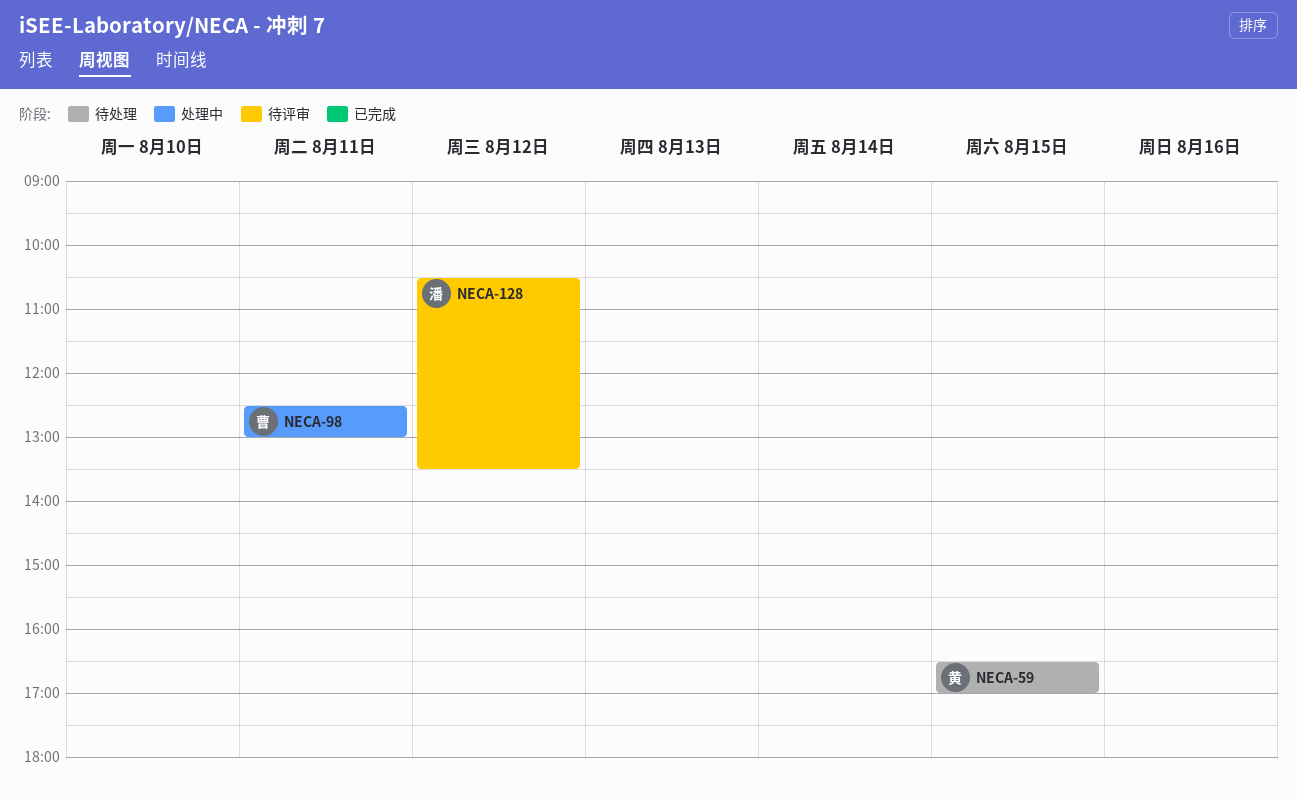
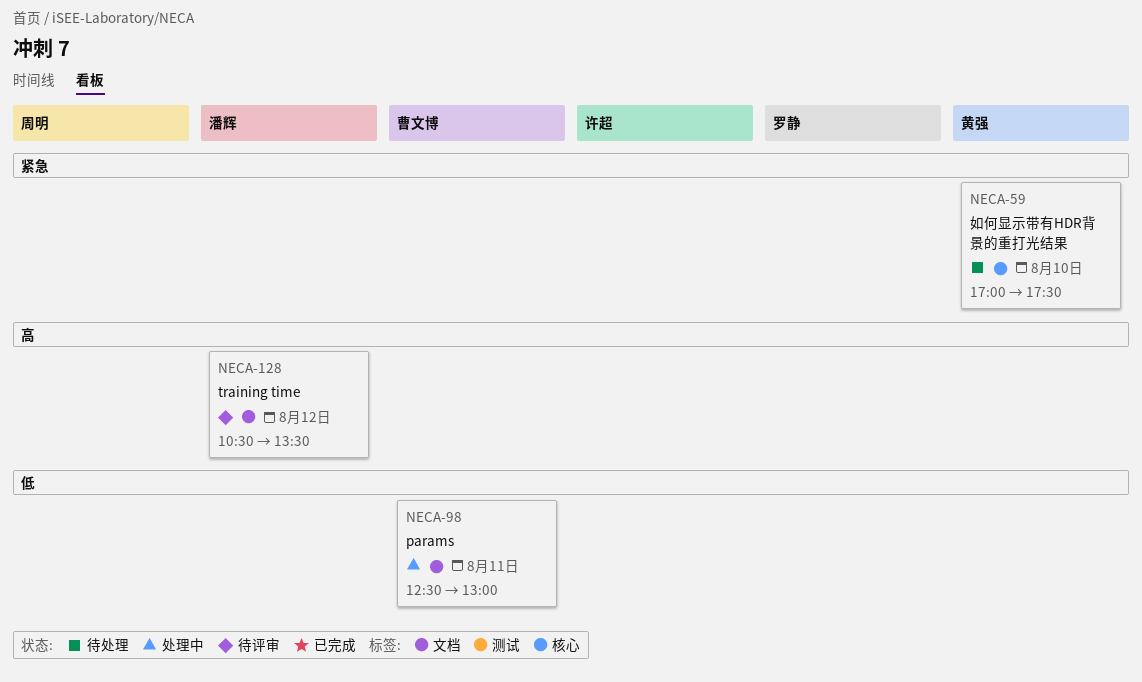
NECA-59, day: Aug 15 -> Aug 10
NECA-59, begins: 16:30 -> 17:00
NECA-59, ends: 17:00 -> 17:30

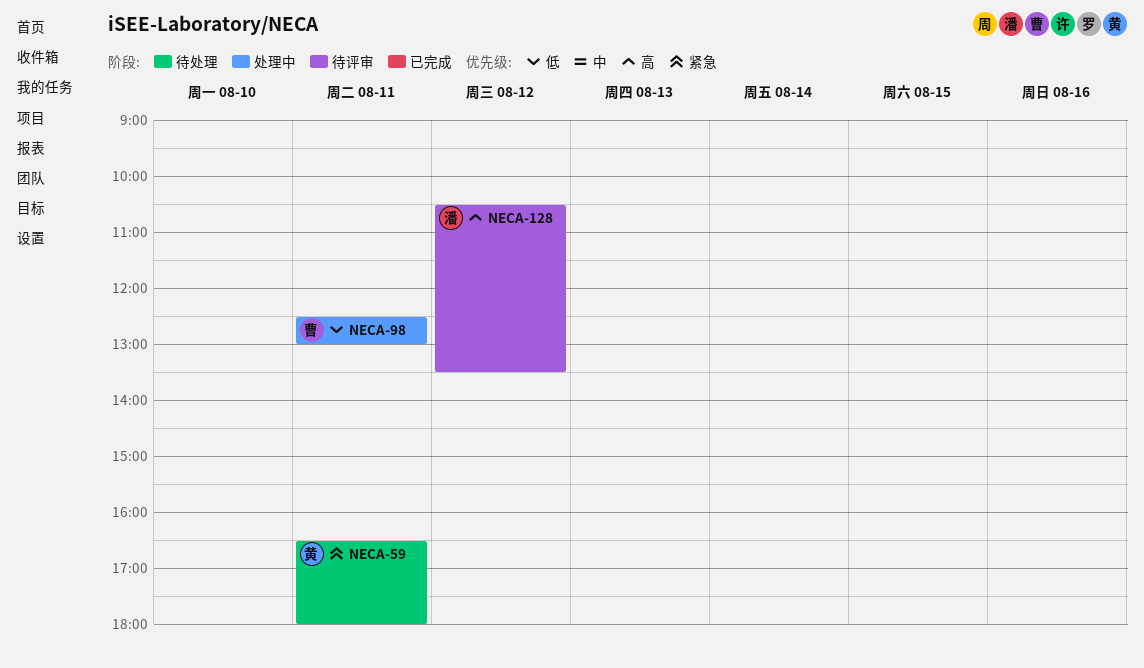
NECA-59, day: Aug 10 -> Aug 11
NECA-59, begins: 17:00 -> 16:30
NECA-59, ends: 17:30 -> 18:00

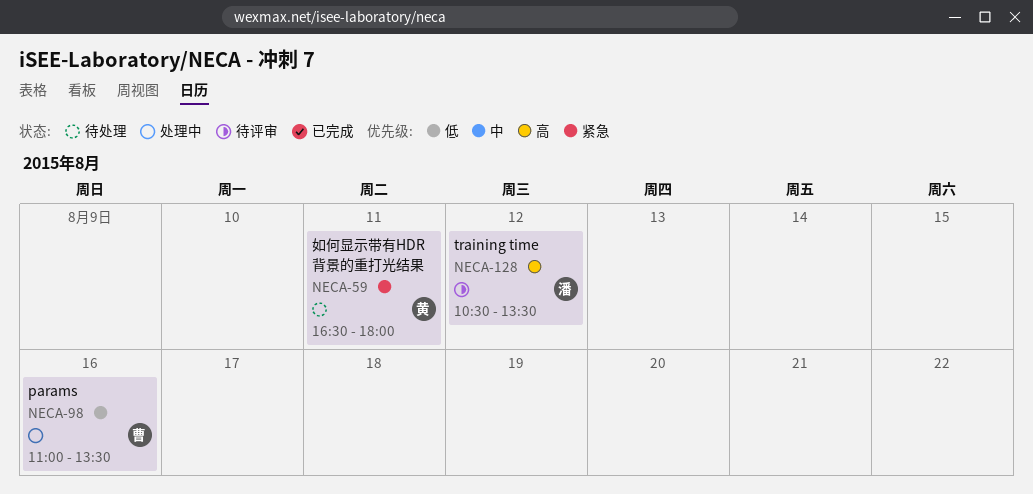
NECA-98, day: Aug 11 -> Aug 16
NECA-98, begins: 12:30 -> 11:00
NECA-98, ends: 13:00 -> 13:30

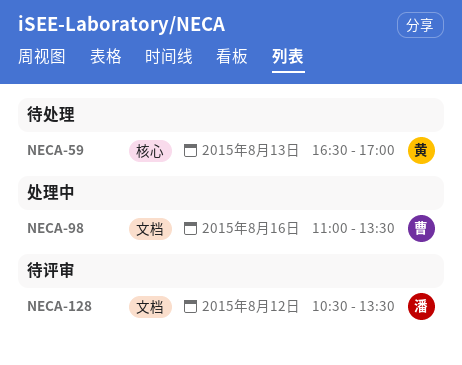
NECA-59, day: Aug 11 -> Aug 13
NECA-59, ends: 18:00 -> 17:00

